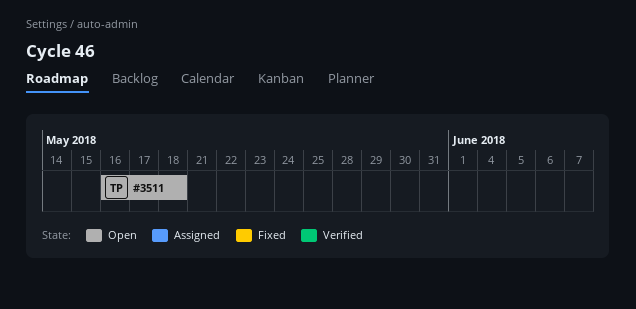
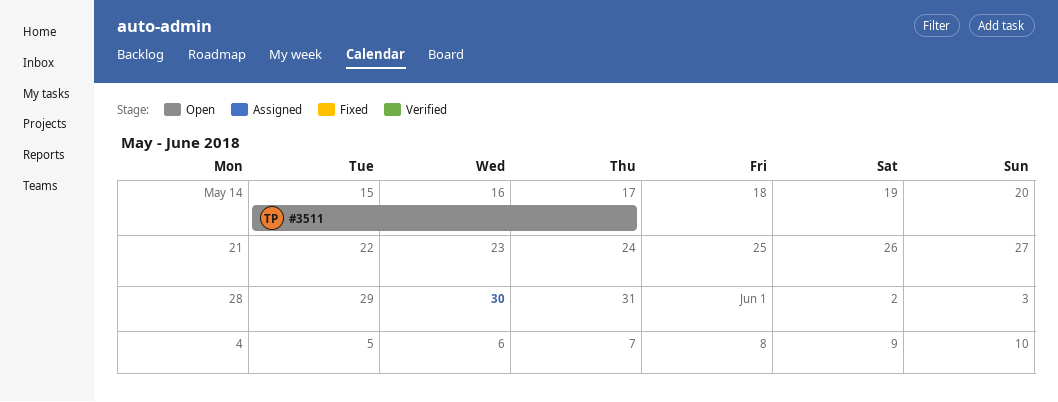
#3511, start: May 16 -> May 15
#3511, due: May 18 -> May 17

